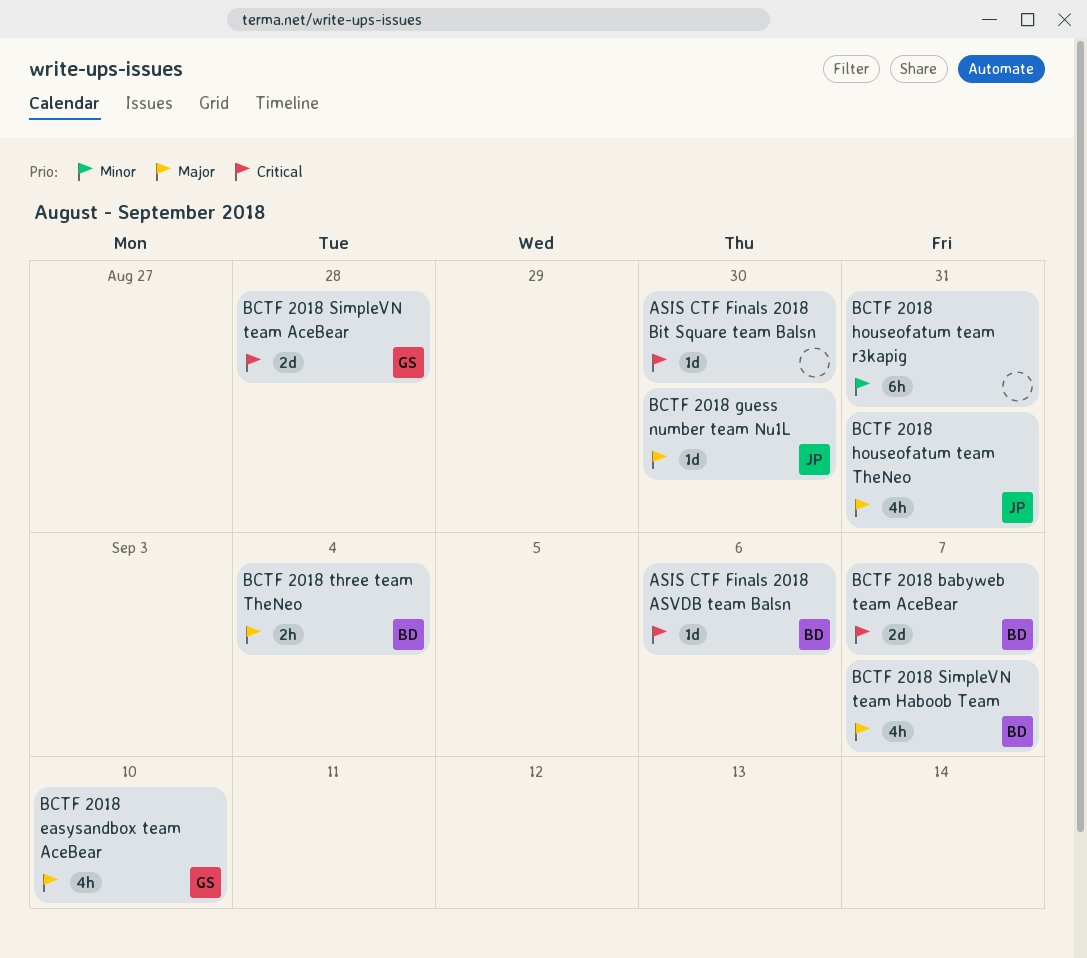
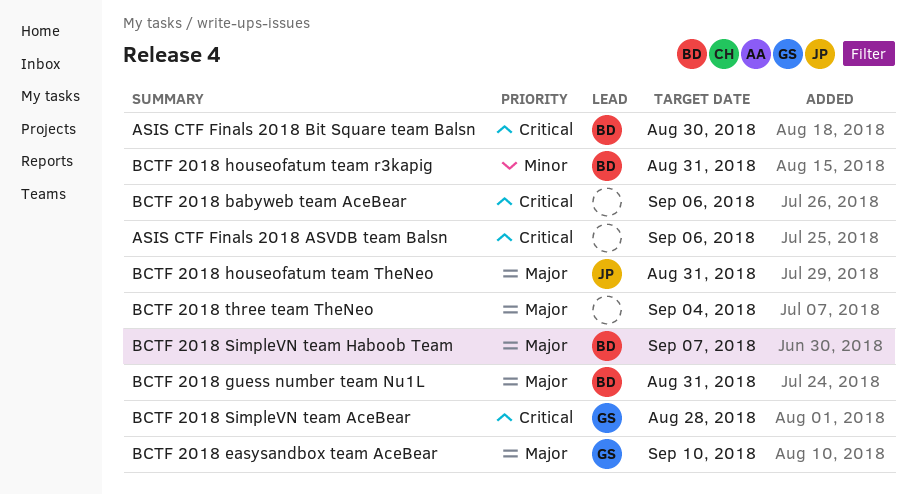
ASIS CTF Finals 2018 ASVDB team Balsn, owner: BD -> none
ASIS CTF Finals 2018 Bit Square team Balsn, owner: none -> BD
BCTF 2018 babyweb team AceBear, owner: BD -> none
BCTF 2018 babyweb team AceBear, due: Sep 7 -> Sep 6
BCTF 2018 guess number team Nu1L, owner: JP -> BD
BCTF 2018 guess number team Nu1L, due: Aug 30 -> Aug 31
BCTF 2018 houseofatum team r3kapig, owner: none -> BD
BCTF 2018 three team TheNeo, owner: BD -> none

